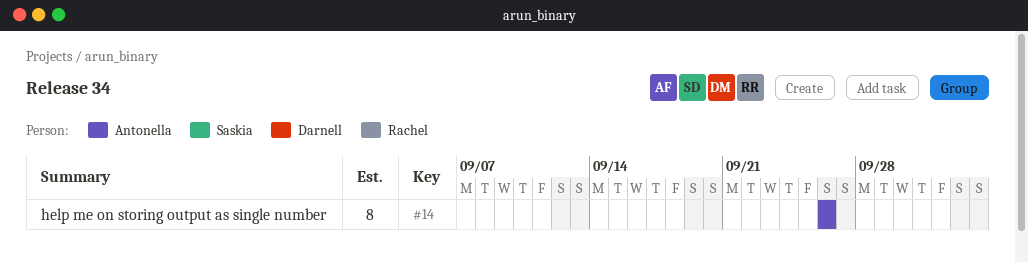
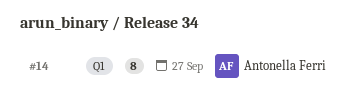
#14, due: Sep 26 -> Sep 27

